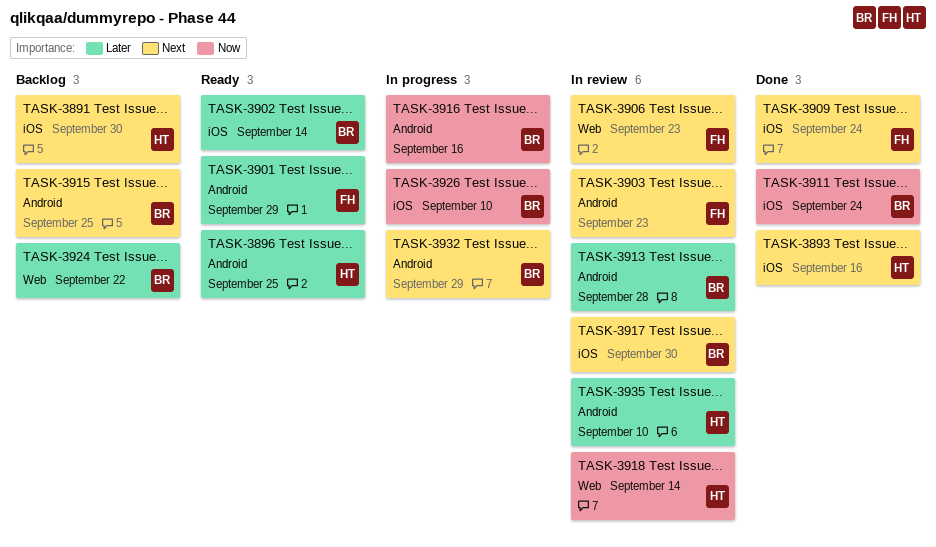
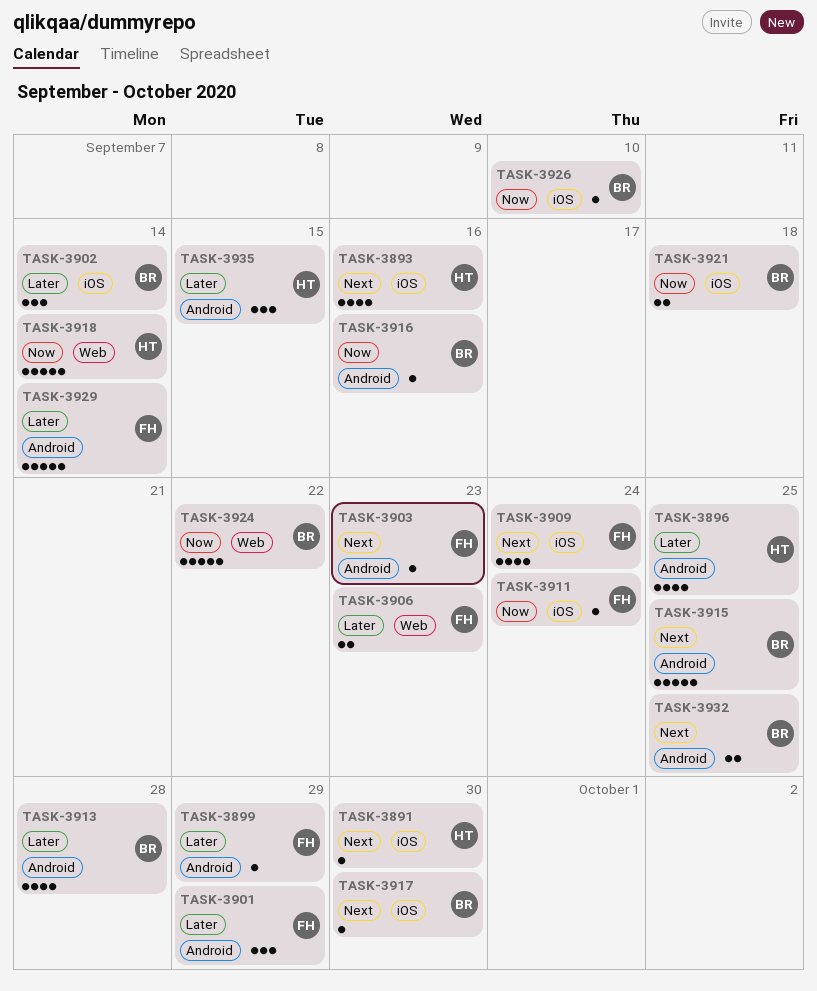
TASK-3899: none -> present
TASK-3906, priority: Next -> Later
TASK-3911, owner: BR -> FH
TASK-3921: none -> present
TASK-3924, priority: Later -> Now
TASK-3929: none -> present
TASK-3932, due: Sep 29 -> Sep 25
TASK-3935, due: Sep 10 -> Sep 15

